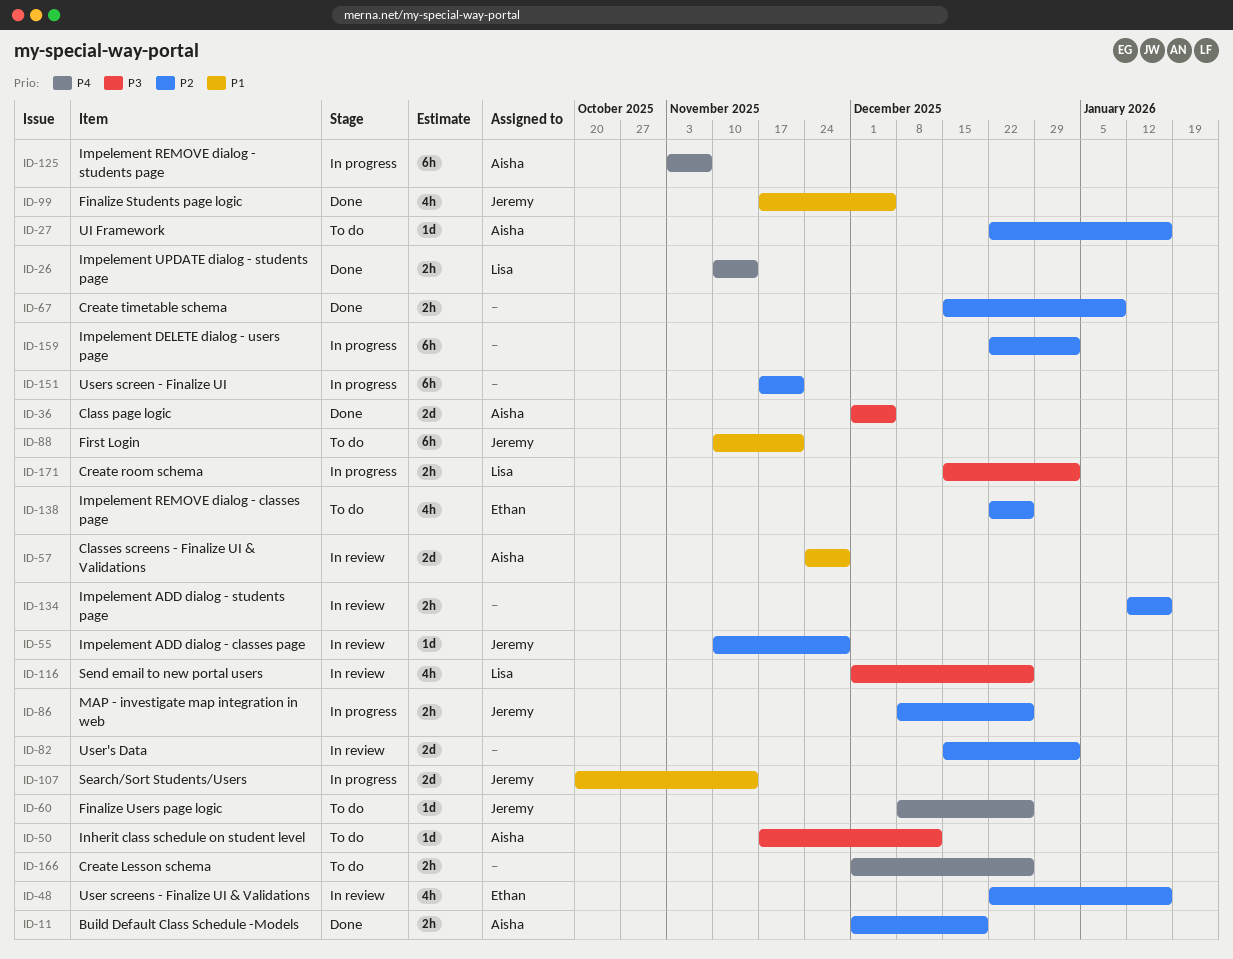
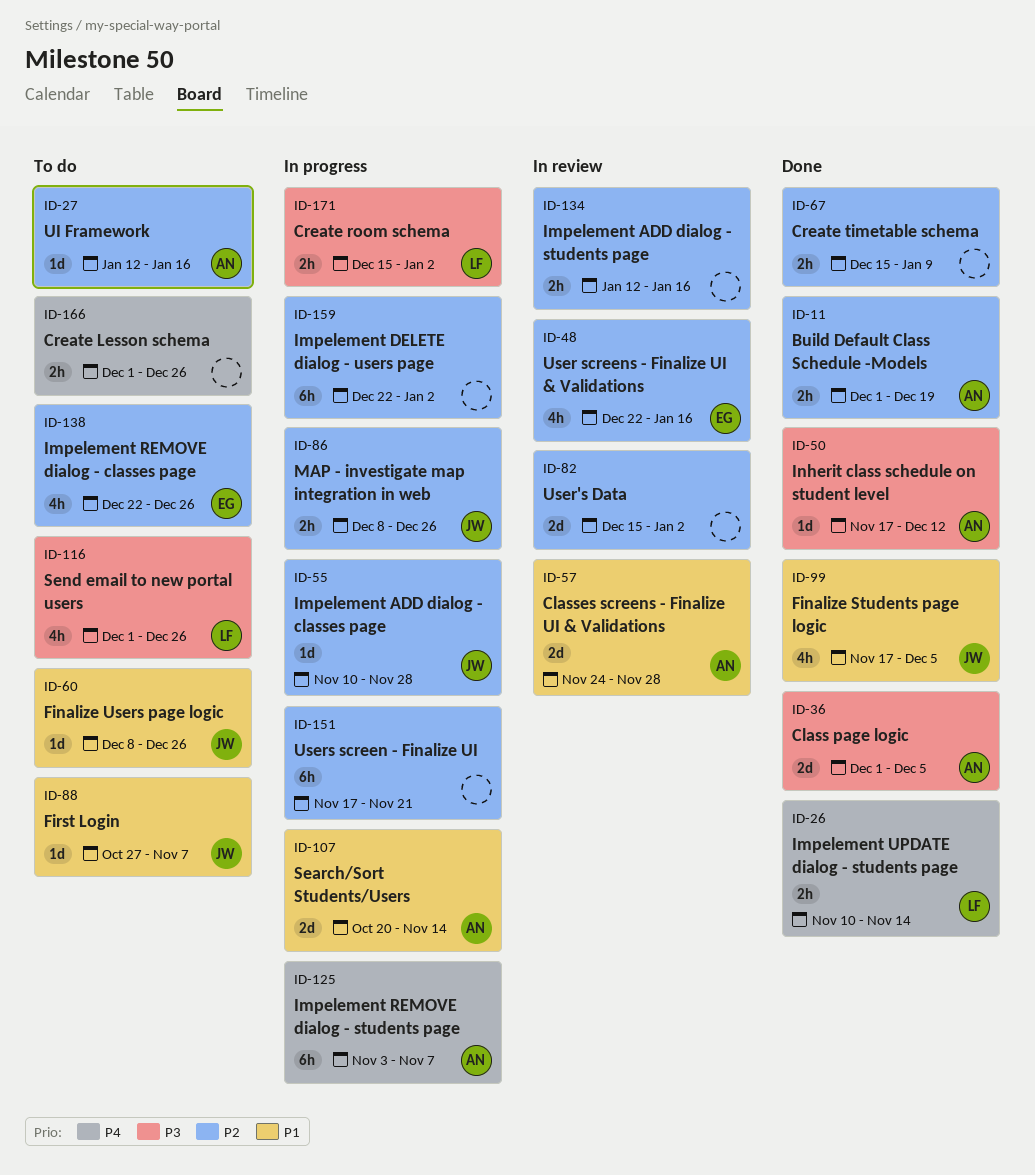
ID-27, start: Dec 22 -> Jan 12
ID-50, status: To do -> Done
ID-55, status: In review -> In progress
ID-60, priority: P4 -> P1
ID-88, estimate: 6h -> 1d
ID-88, start: Nov 10 -> Oct 27
ID-88, due: Nov 21 -> Nov 7
ID-107, owner: Jeremy -> Aisha
ID-116, status: In review -> To do

